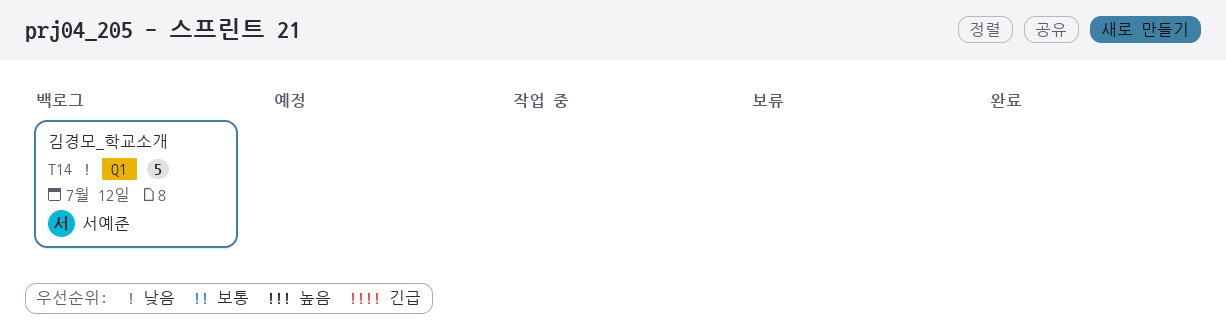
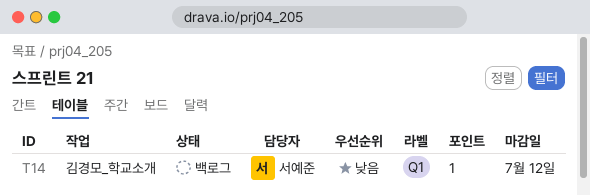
T14, estimate: 5 -> 1

